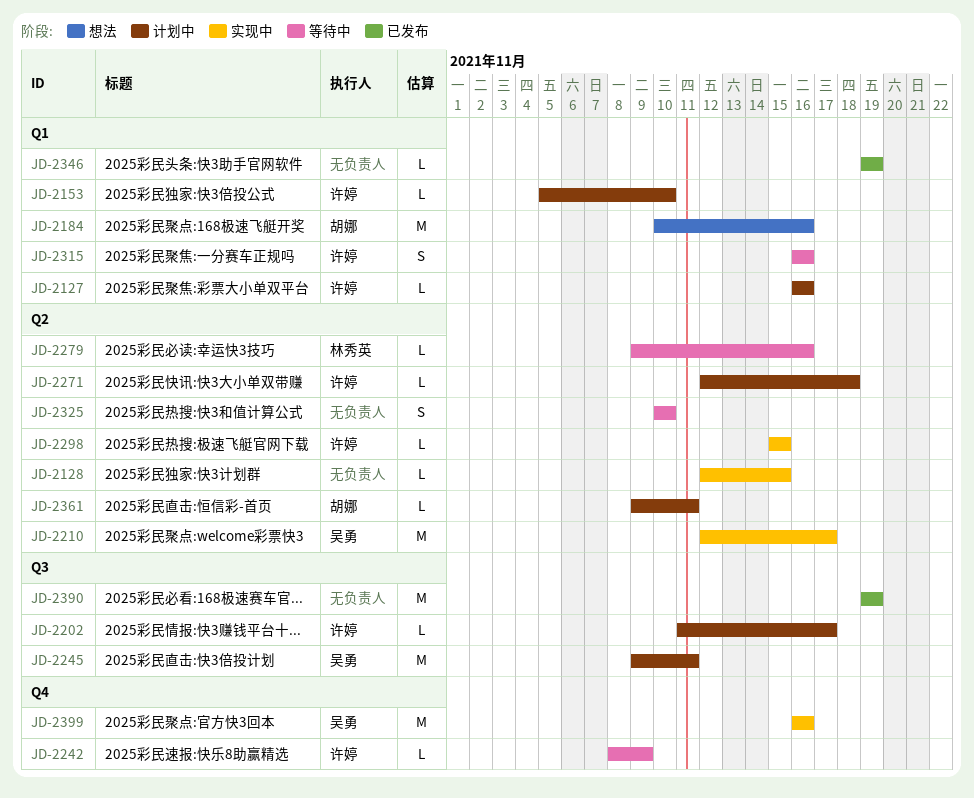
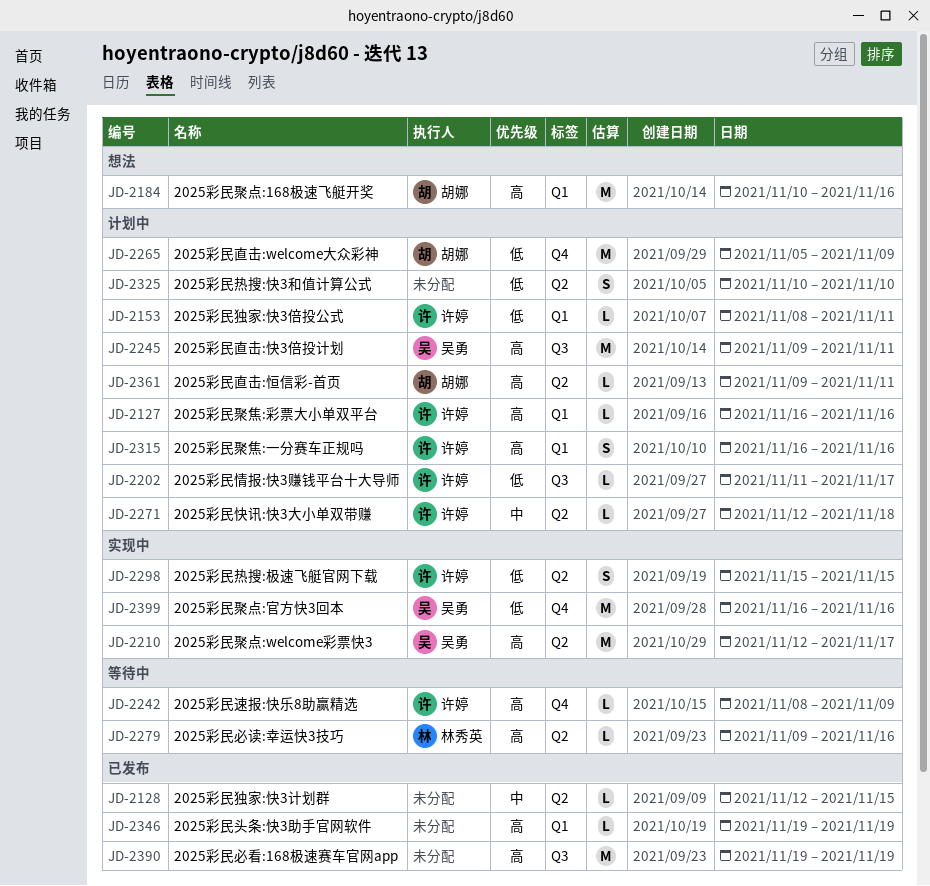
JD-2128, status: 实现中 -> 已发布
JD-2153, start: Nov 5 -> Nov 8
JD-2153, due: Nov 10 -> Nov 11
JD-2265: none -> present
JD-2298, estimate: L -> S
JD-2315, status: 等待中 -> 计划中
JD-2325, status: 等待中 -> 计划中

